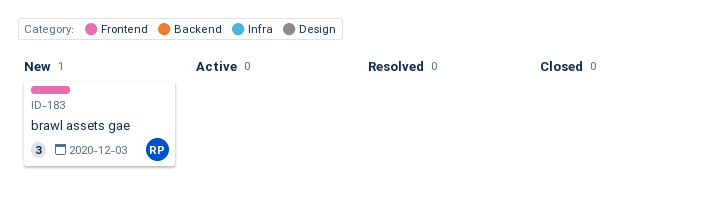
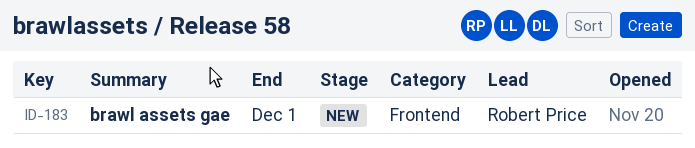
ID-183, due: Dec 3 -> Dec 1

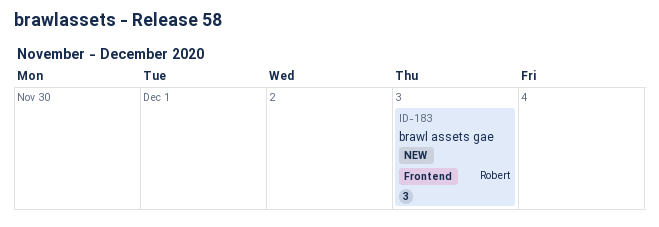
ID-183, due: Dec 1 -> Dec 3

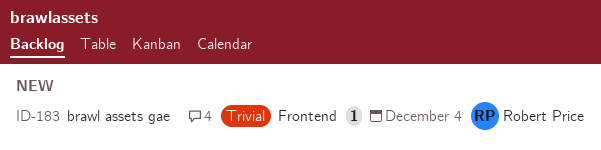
ID-183, estimate: 3 -> 1
ID-183, due: Dec 3 -> Dec 4

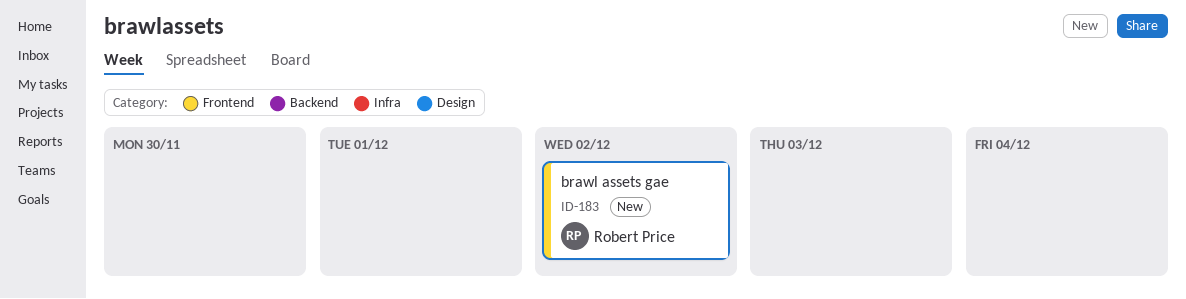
ID-183, due: Dec 4 -> Dec 2

